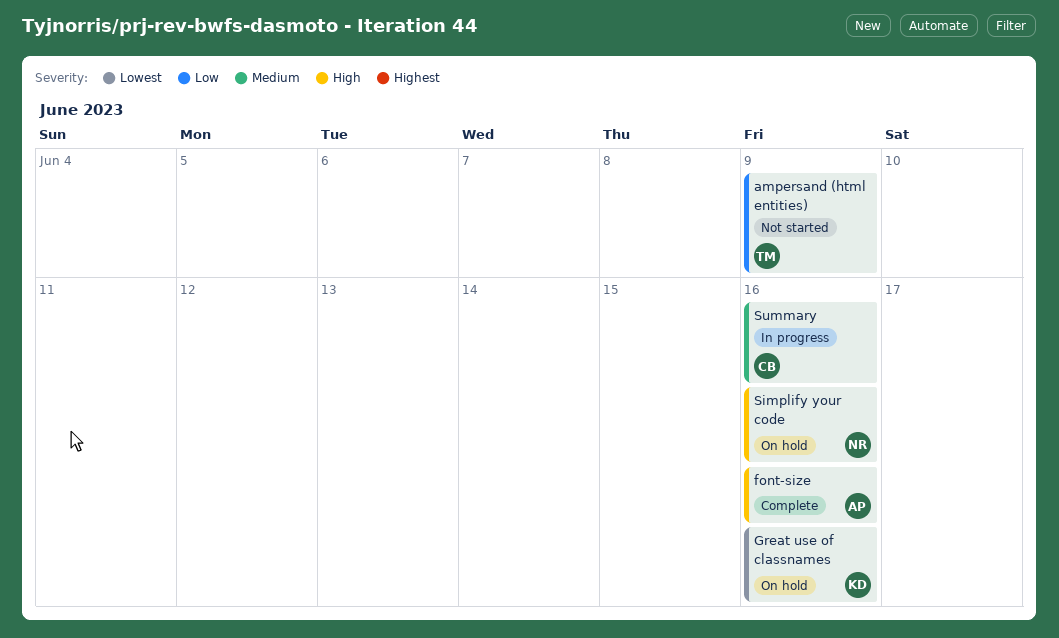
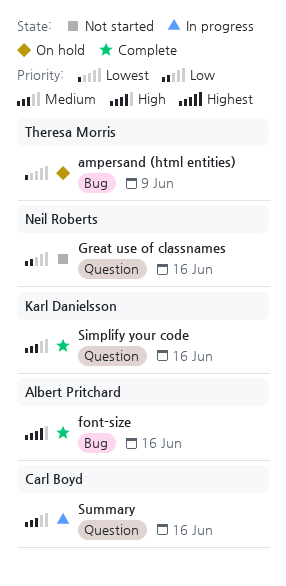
ampersand (html entities), status: Not started -> On hold
ampersand (html entities), priority: Low -> Lowest
Great use of classnames, status: On hold -> Not started
Great use of classnames, owner: Karl Danielsson -> Neil Roberts
Great use of classnames, priority: Lowest -> Low
Simplify your code, status: On hold -> Complete
Simplify your code, owner: Neil Roberts -> Karl Danielsson
Simplify your code, priority: High -> Medium

